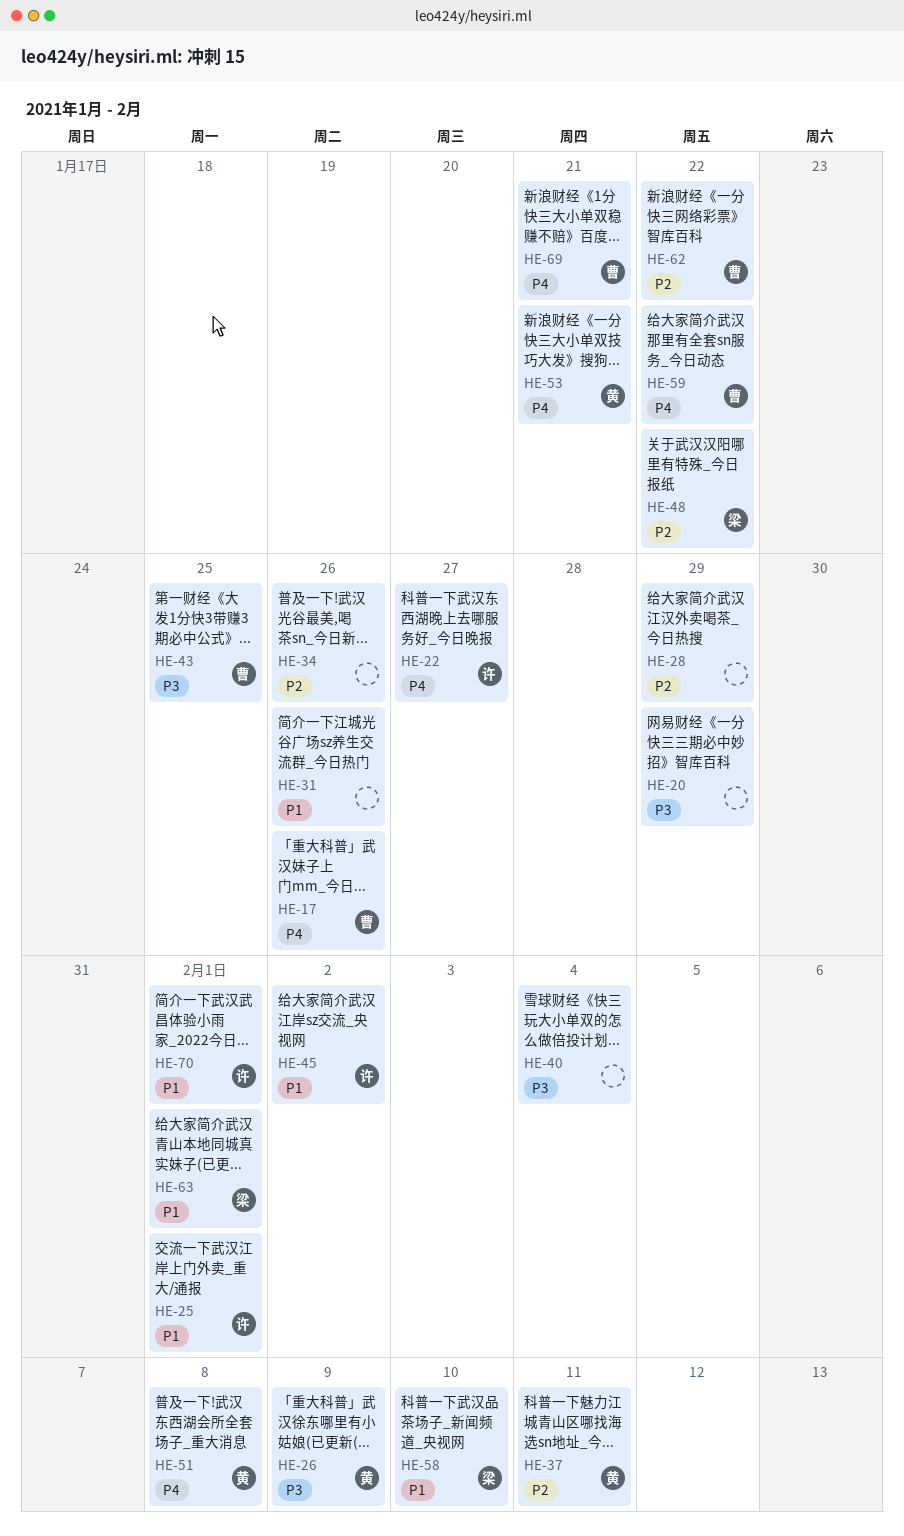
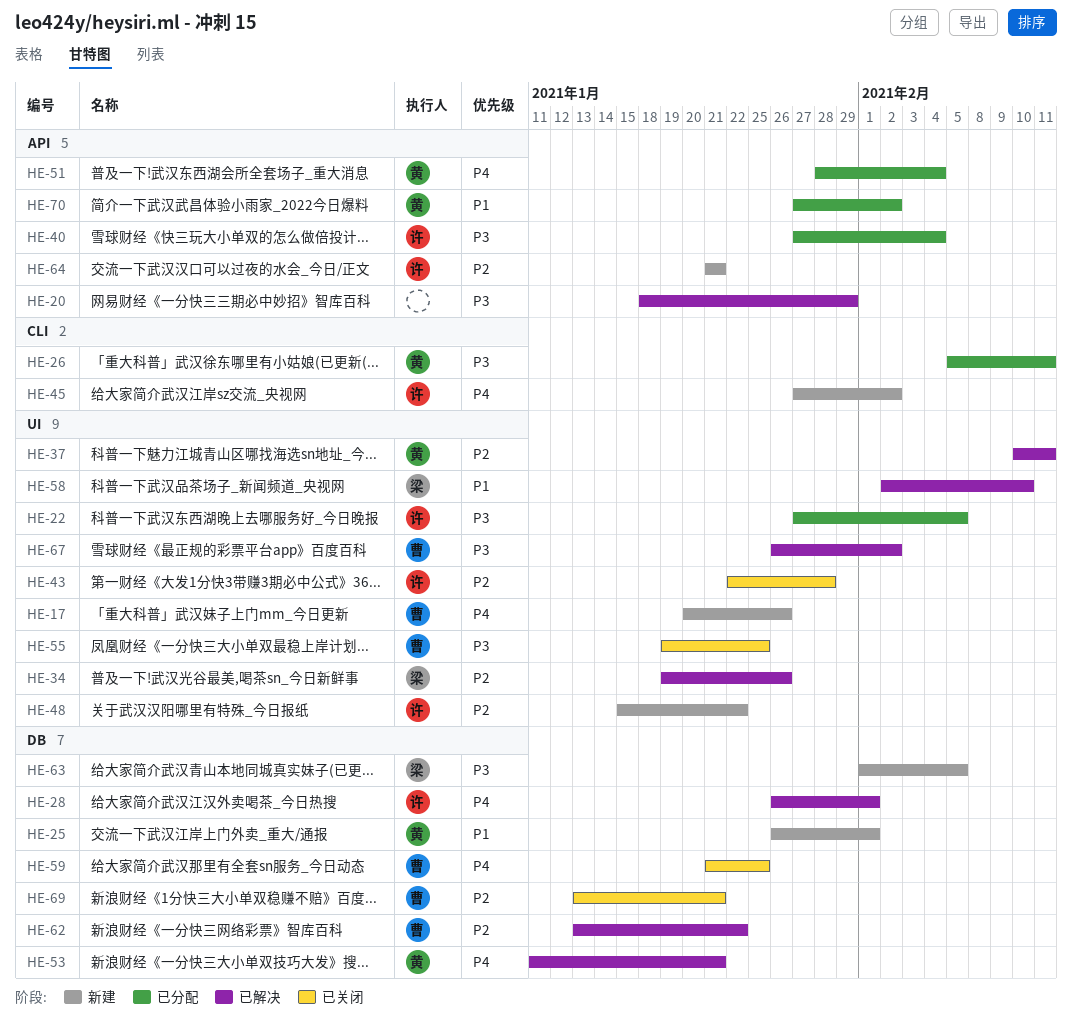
HE-22, priority: P4 -> P3
HE-22, due: Jan 27 -> Feb 5
HE-25, owner: 许 -> 黄
HE-26, due: Feb 9 -> Feb 11
HE-28, owner: none -> 许
HE-28, priority: P2 -> P4
HE-28, due: Jan 29 -> Feb 1
HE-31: present -> none
HE-34, owner: none -> 梁
HE-40, owner: none -> 许
HE-43, owner: 曹 -> 许
HE-43, priority: P3 -> P2
HE-43, due: Jan 25 -> Jan 28
HE-45, priority: P1 -> P4
HE-48, owner: 梁 -> 许
HE-51, due: Feb 8 -> Feb 4
HE-55: none -> present
HE-59, due: Jan 22 -> Jan 25
HE-63, priority: P1 -> P3
HE-63, due: Feb 1 -> Feb 5
HE-64: none -> present
HE-67: none -> present
HE-69, priority: P4 -> P2
HE-70, owner: 许 -> 黄
HE-70, due: Feb 1 -> Feb 2

